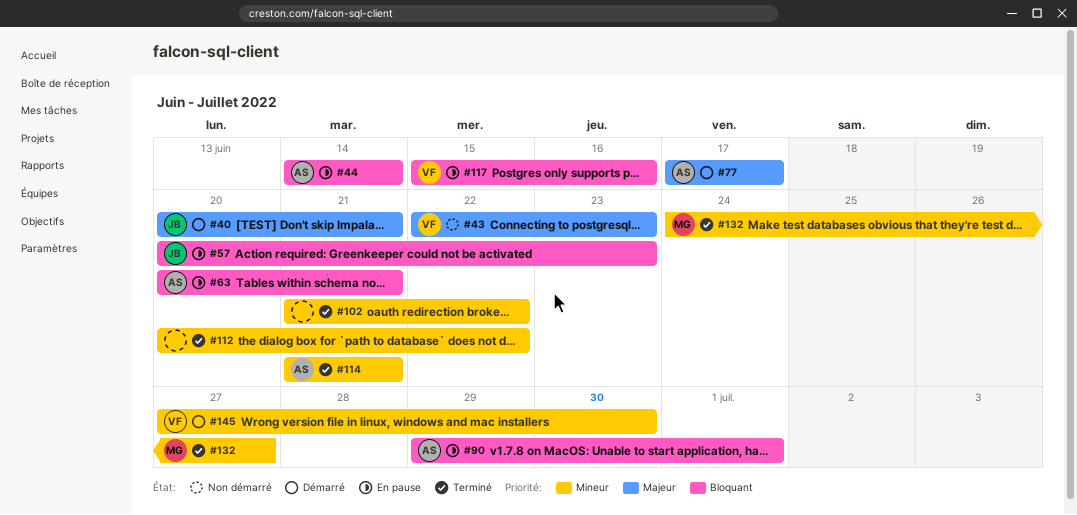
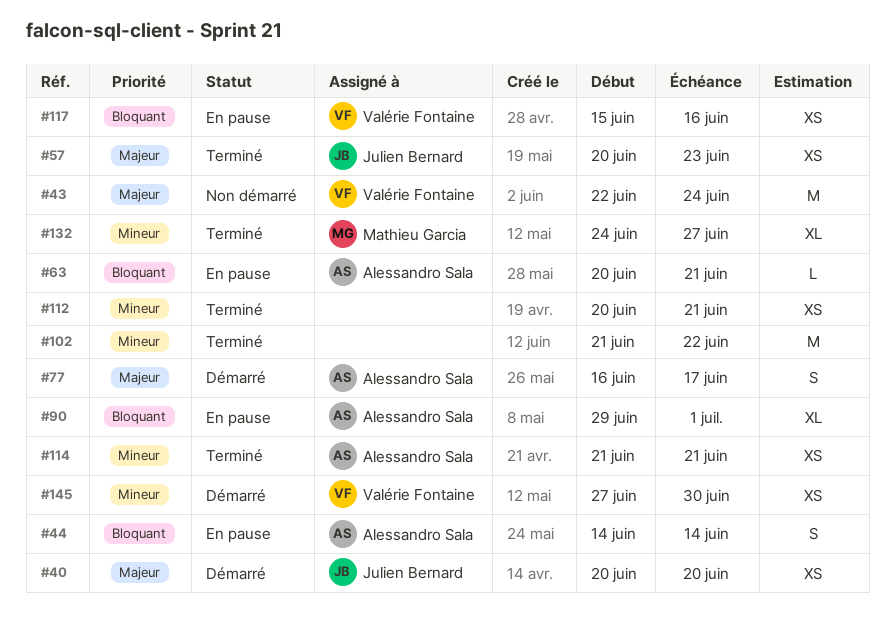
#40, due: Jun 21 -> Jun 20
#43, due: Jun 23 -> Jun 24
#57, status: En pause -> Terminé
#57, priority: Bloquant -> Majeur
#77, start: Jun 17 -> Jun 16
#112, due: Jun 22 -> Jun 21

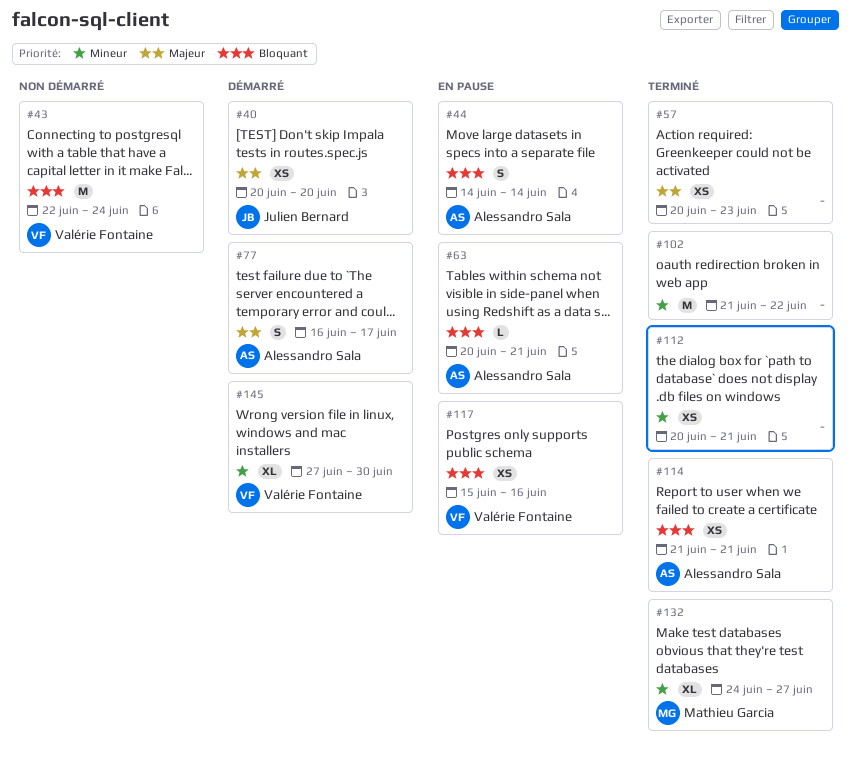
#43, priority: Majeur -> Bloquant
#57, owner: Julien Bernard -> none
#90: present -> none
#114, priority: Mineur -> Bloquant
#145, estimate: XS -> XL

